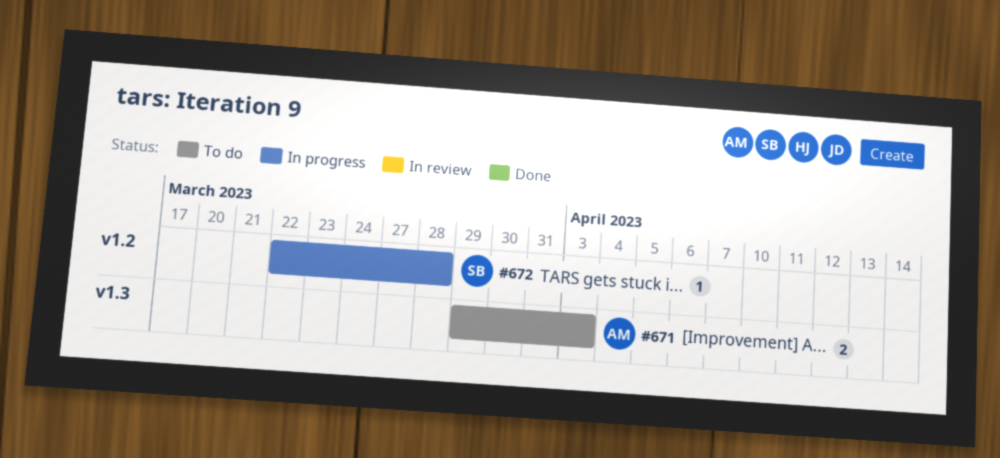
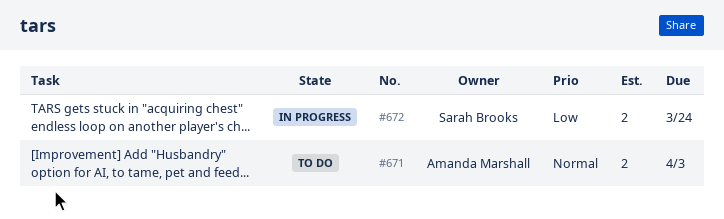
#672, estimate: 1 -> 2
#672, due: Mar 28 -> Mar 24

